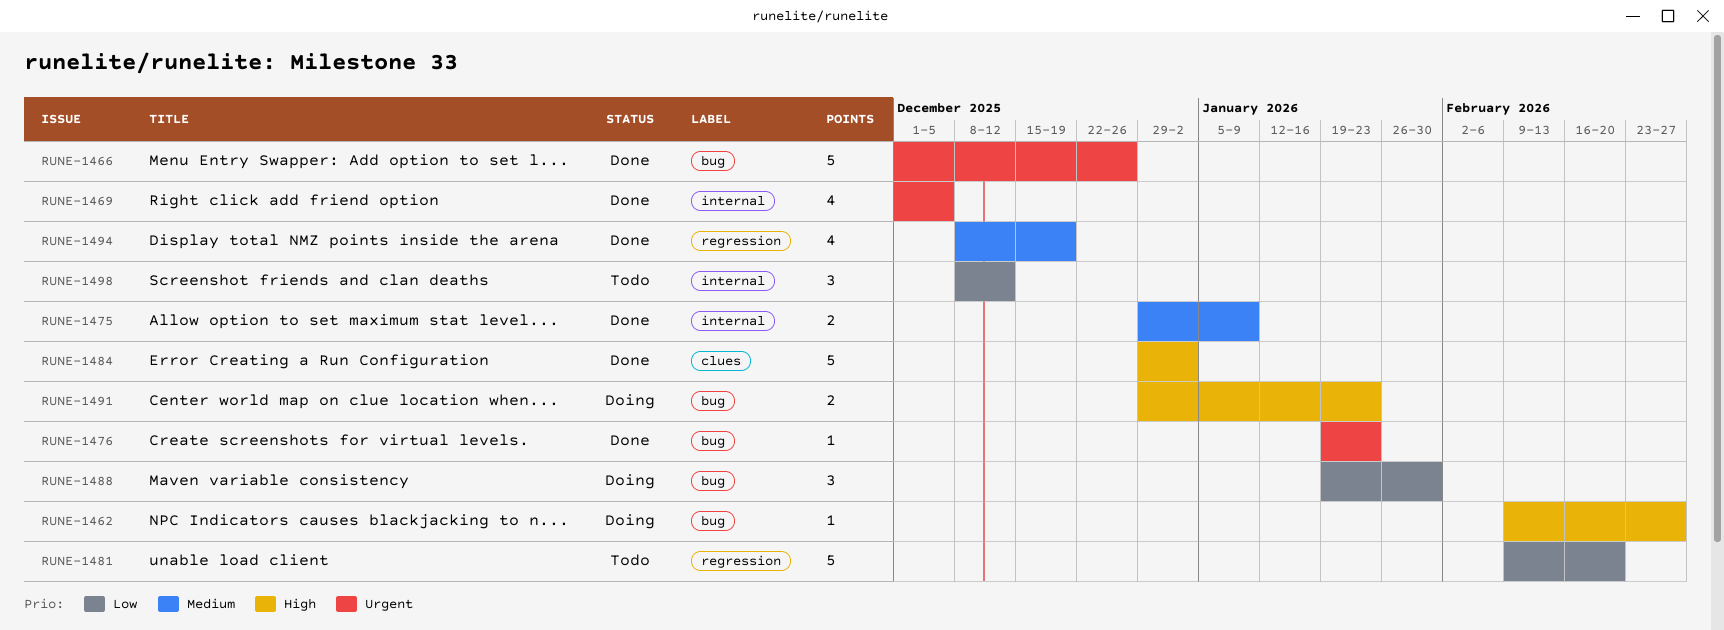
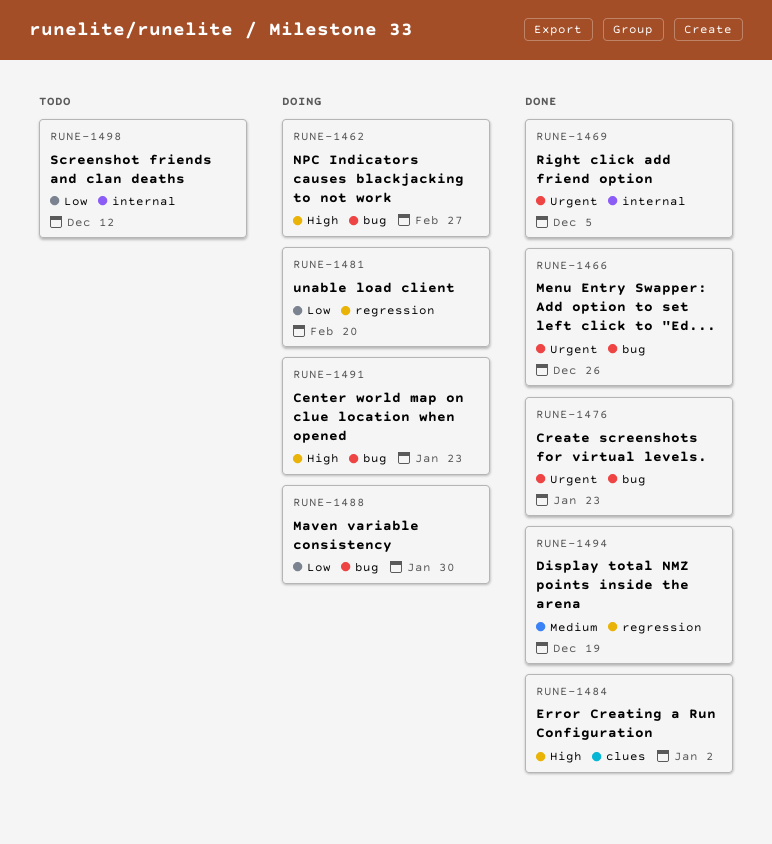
RUNE-1475: present -> none
RUNE-1481, status: Todo -> Doing

